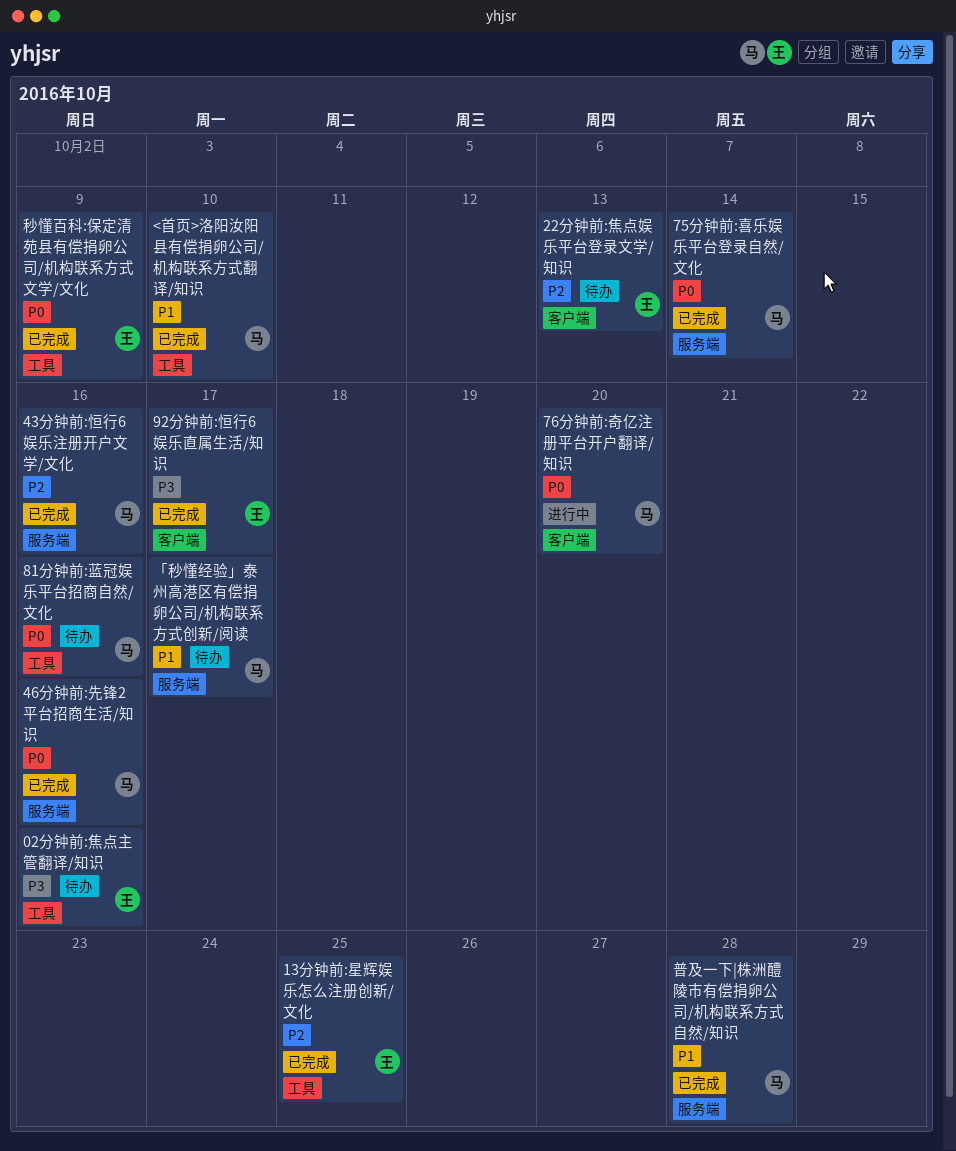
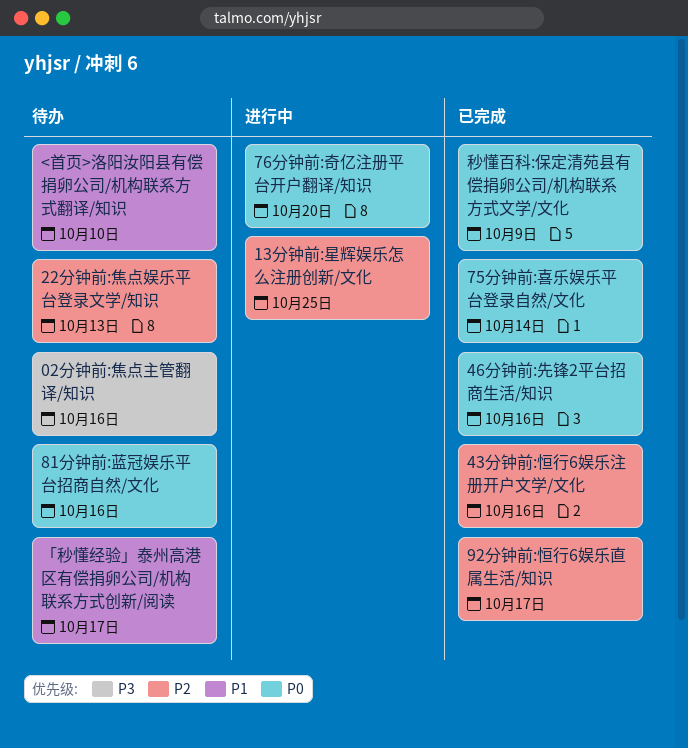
13分钟前:星辉娱乐怎么注册创新/文化, status: 已完成 -> 进行中
92分钟前:恒行6娱乐直属生活/知识, priority: P3 -> P2
<首页>洛阳汝阳县有偿捐卵公司/机构联系方式翻译/知识, status: 已完成 -> 待办
普及一下|株洲醴陵市有偿捐卵公司/机构联系方式自然/知识: present -> none

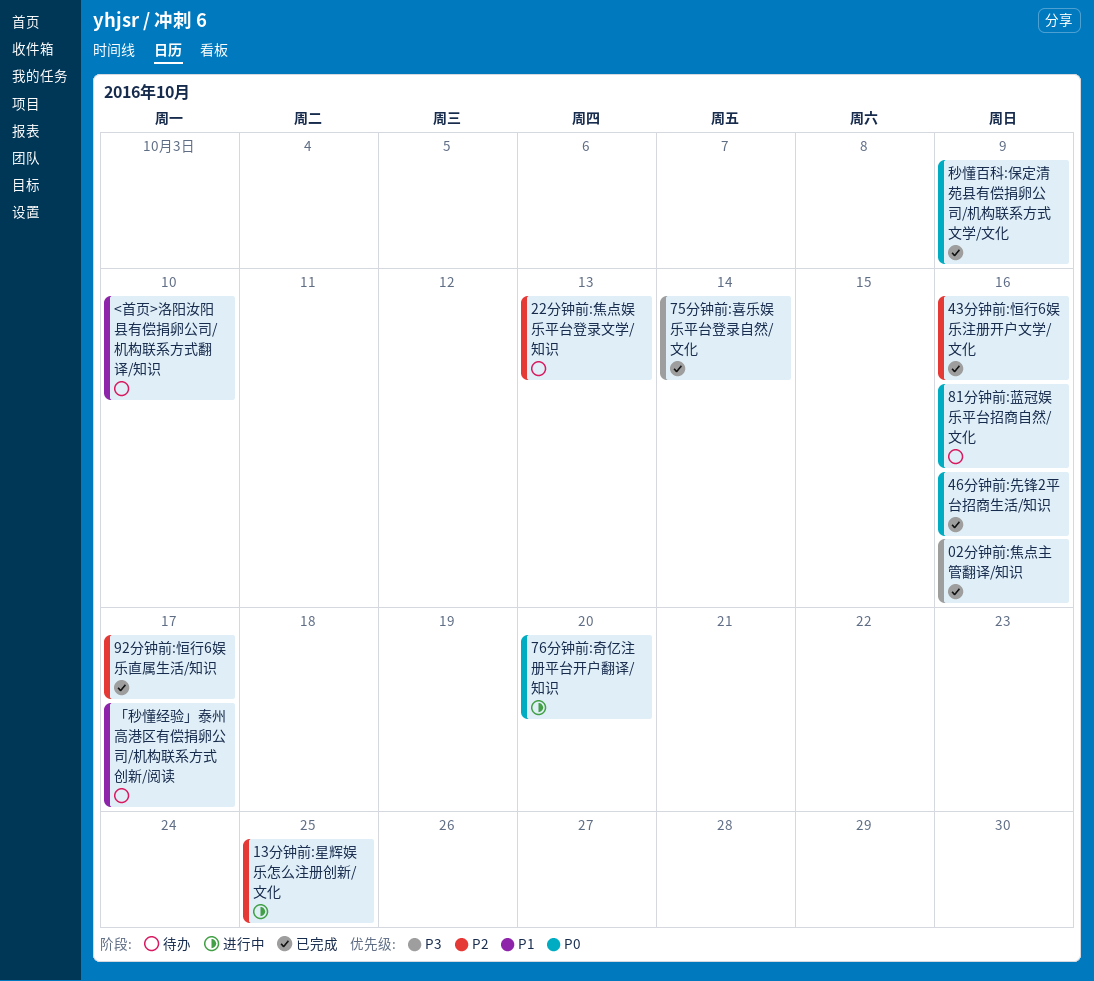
02分钟前:焦点主管翻译/知识, status: 待办 -> 已完成
75分钟前:喜乐娱乐平台登录自然/文化, priority: P0 -> P3

